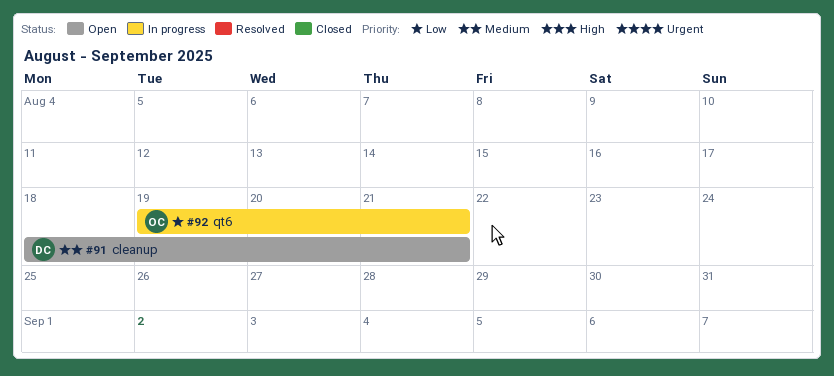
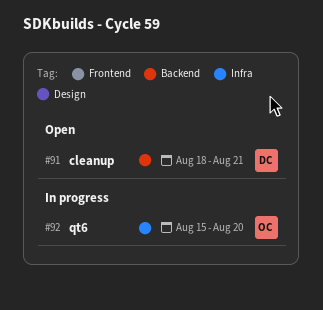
#92, start: Aug 19 -> Aug 15
#92, due: Aug 21 -> Aug 20

